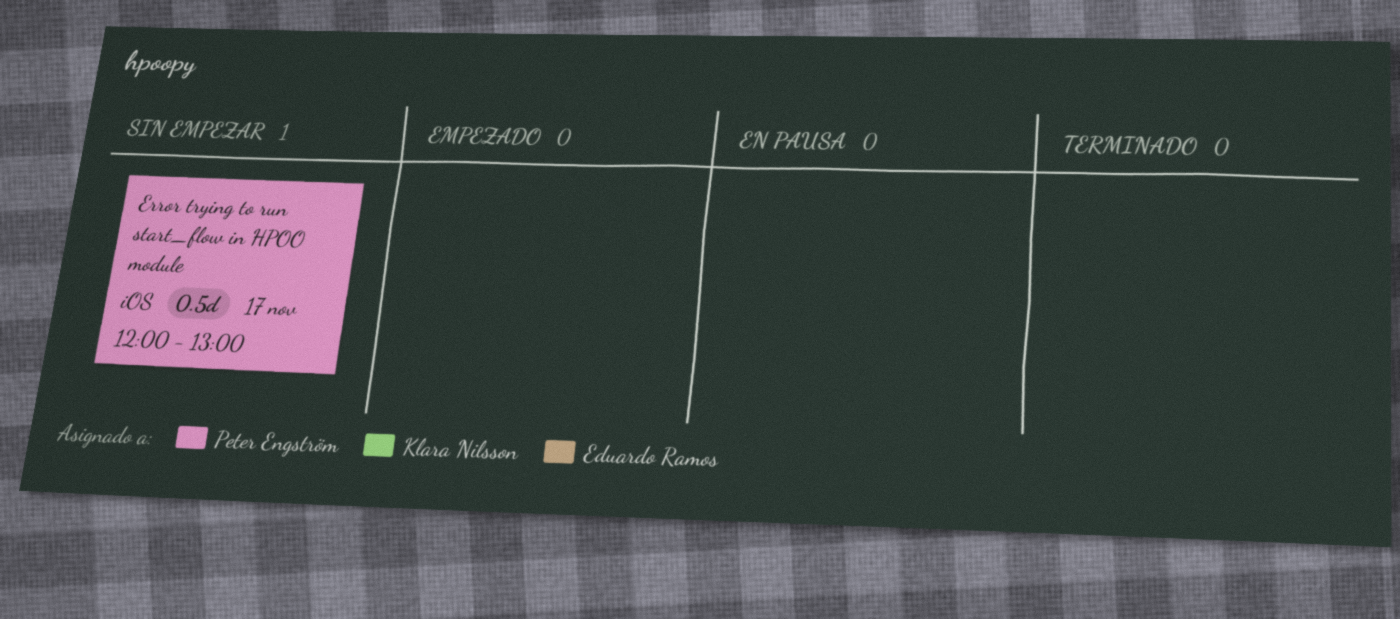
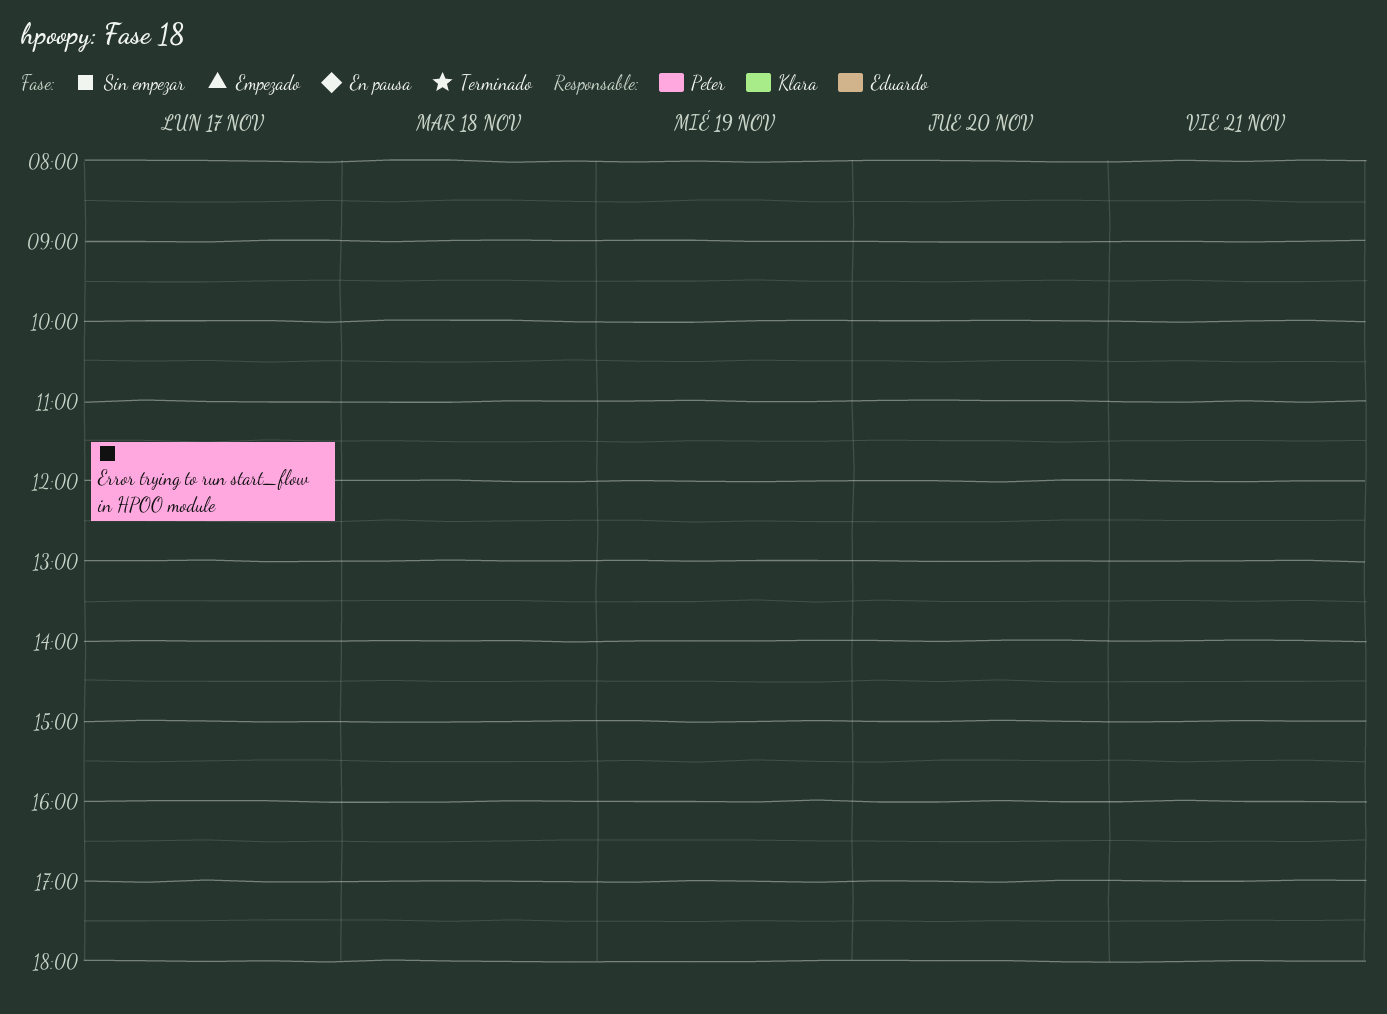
Error trying to run start_flow in HPOO module, begins: 12:00 -> 11:30
Error trying to run start_flow in HPOO module, ends: 13:00 -> 12:30

